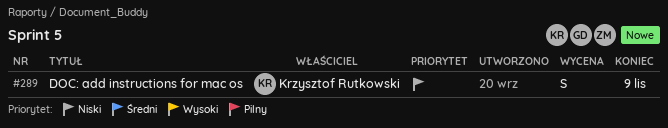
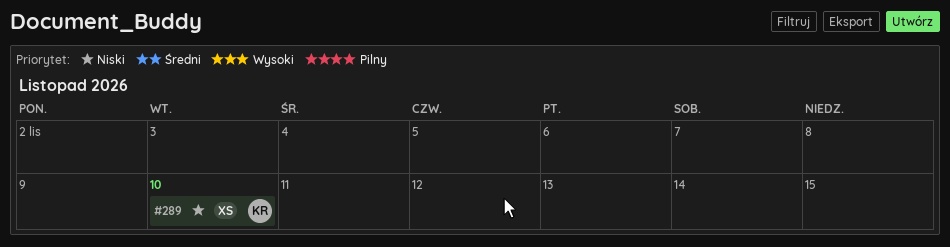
#289, estimate: S -> XS
#289, due: Nov 9 -> Nov 10

